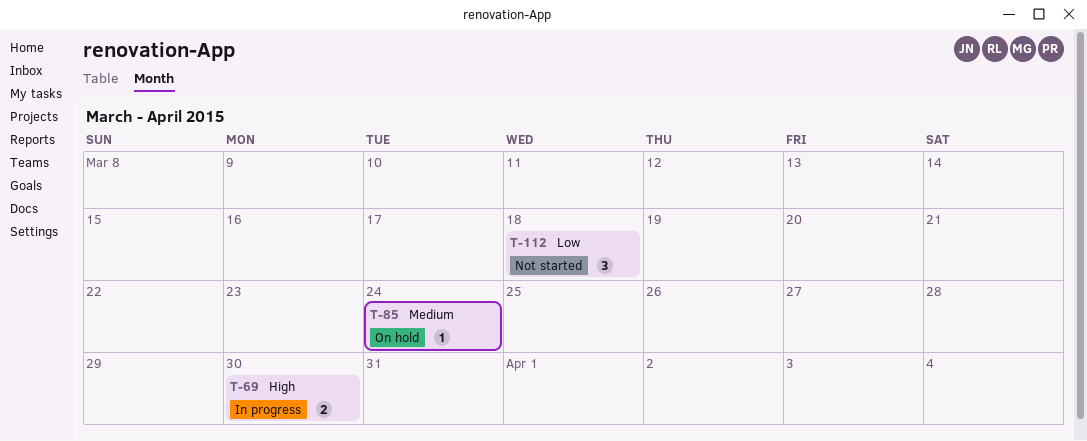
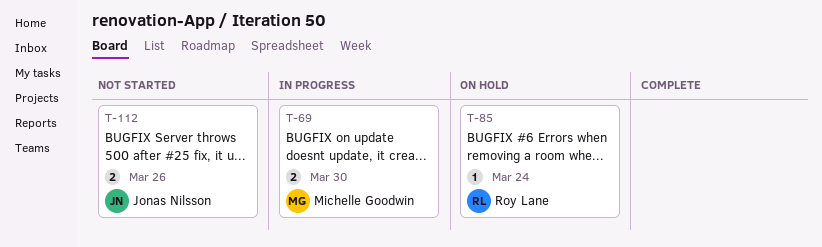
T-112, estimate: 3 -> 2
T-112, due: Mar 18 -> Mar 26

